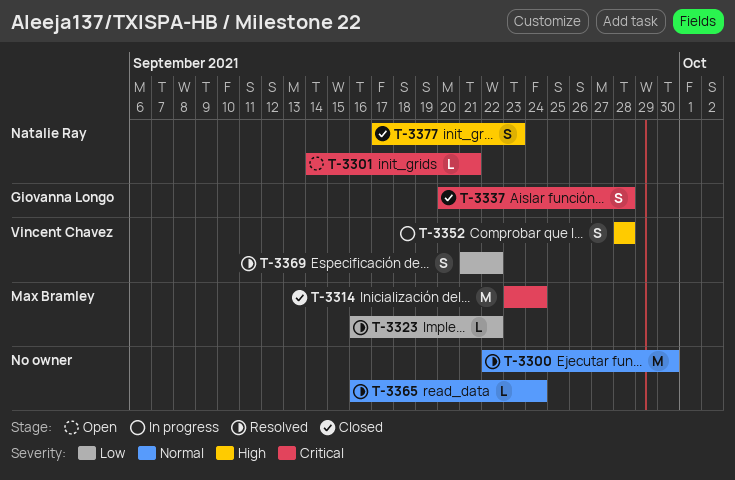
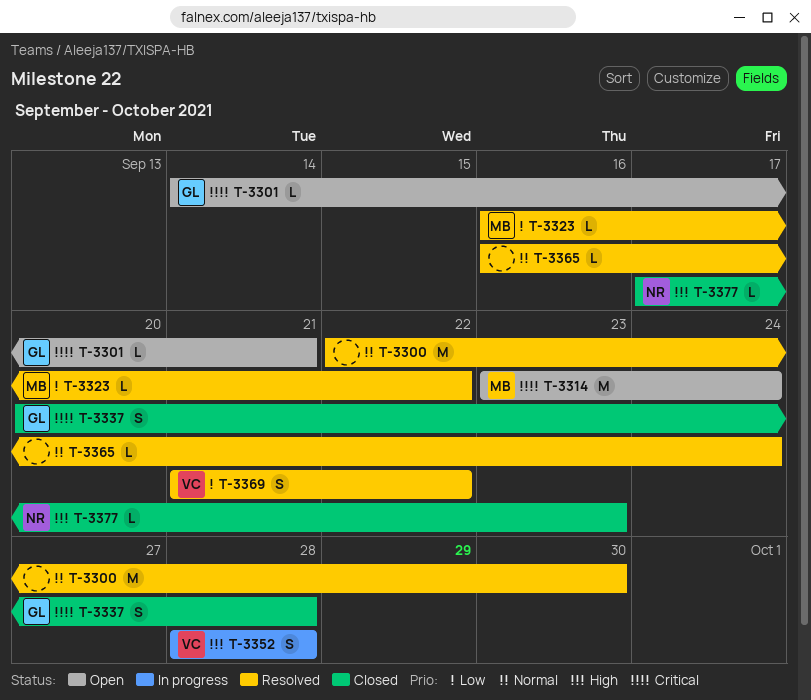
T-3301, owner: Natalie Ray -> Giovanna Longo
T-3314, status: Closed -> Open
T-3377, estimate: S -> L

